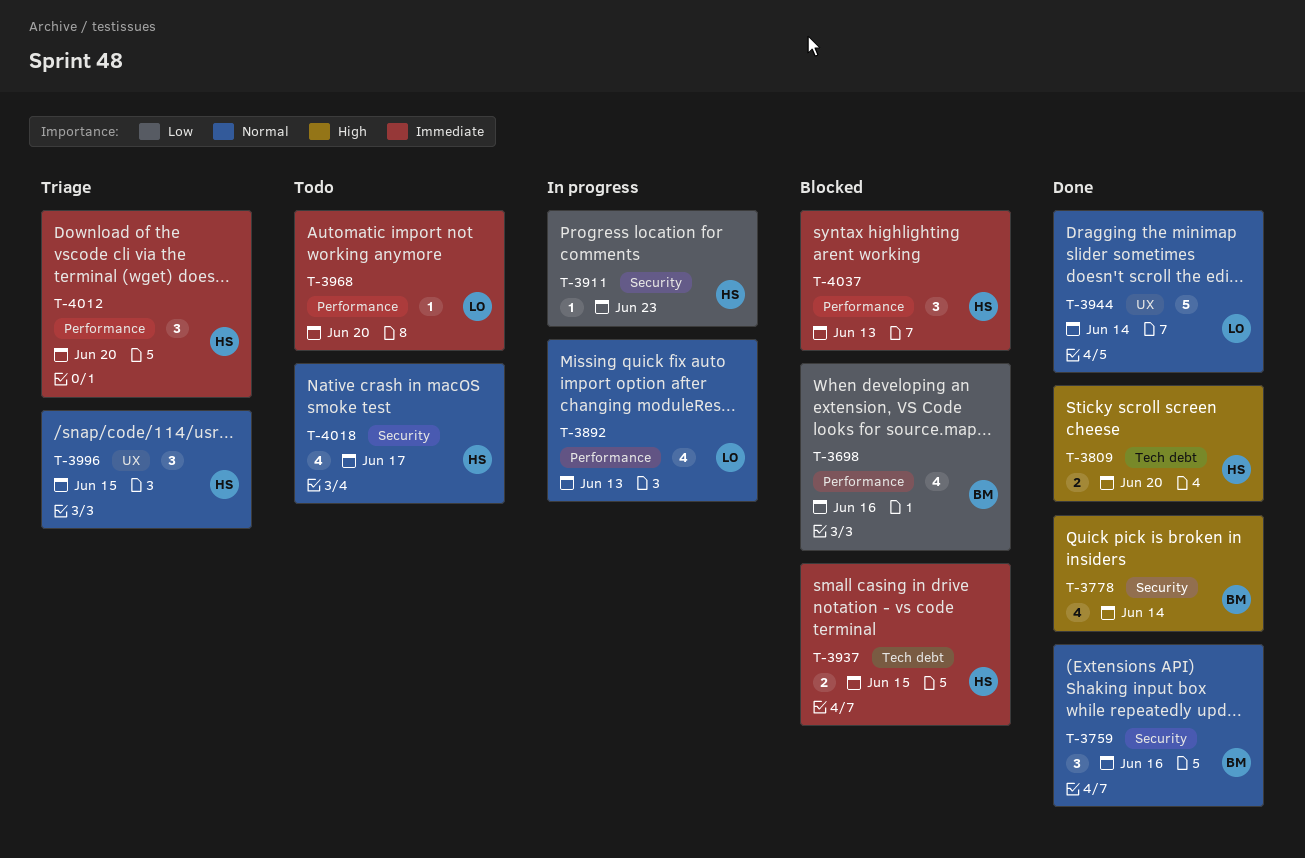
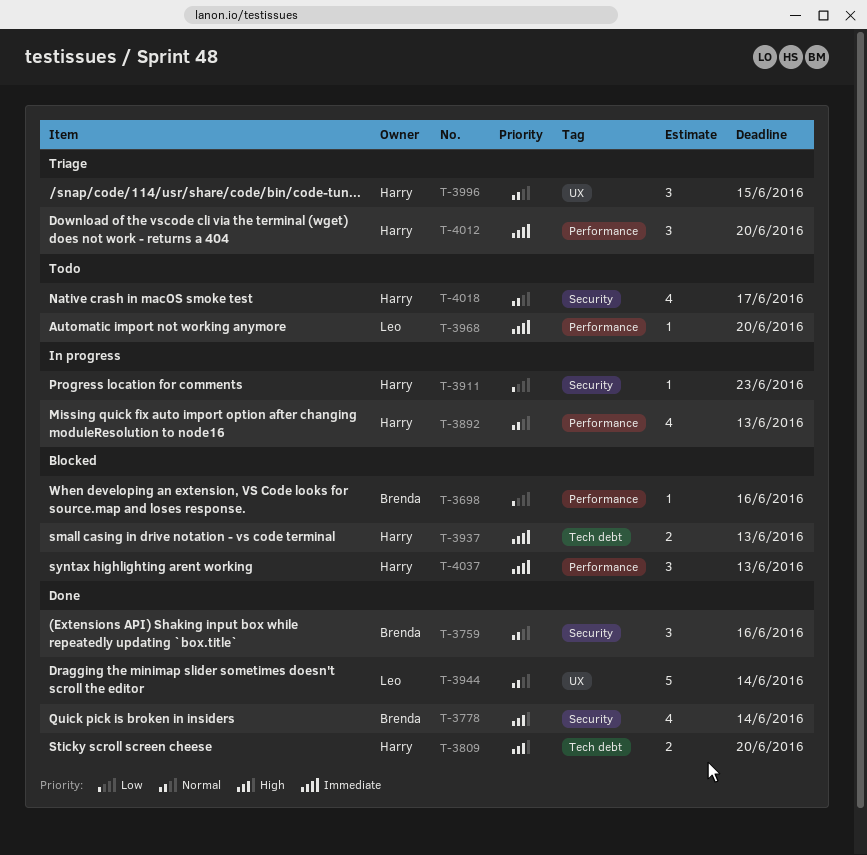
T-3698, estimate: 4 -> 1
T-3892, owner: Leo -> Harry
T-3937, due: Jun 15 -> Jun 13

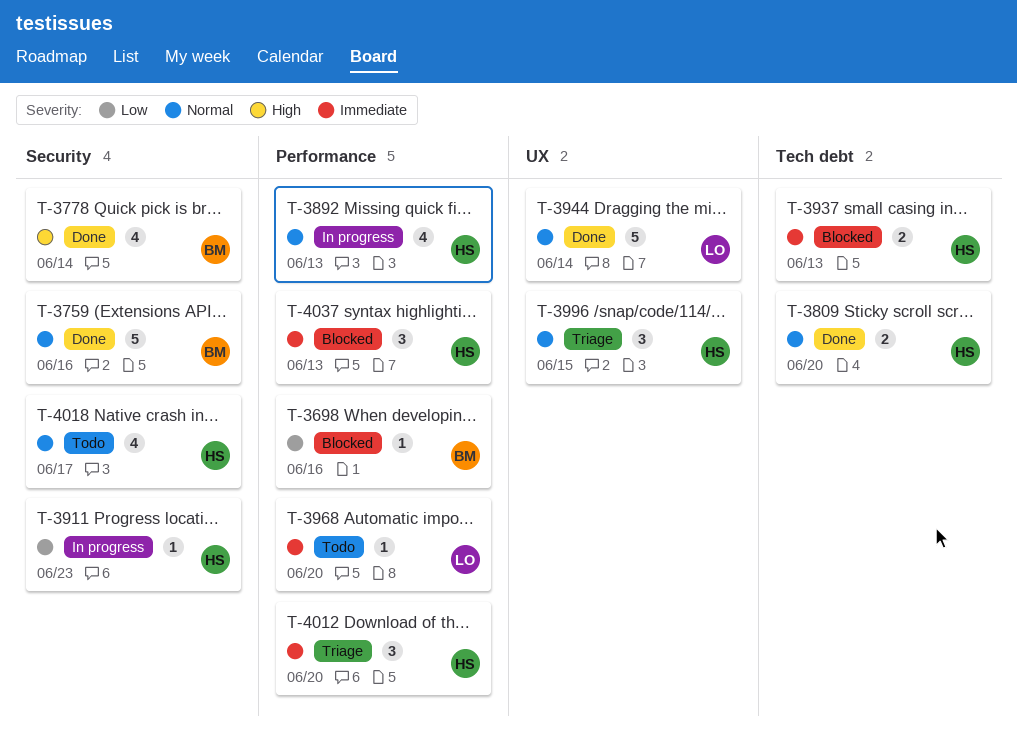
T-3759, estimate: 3 -> 5
T-3809, priority: High -> Normal

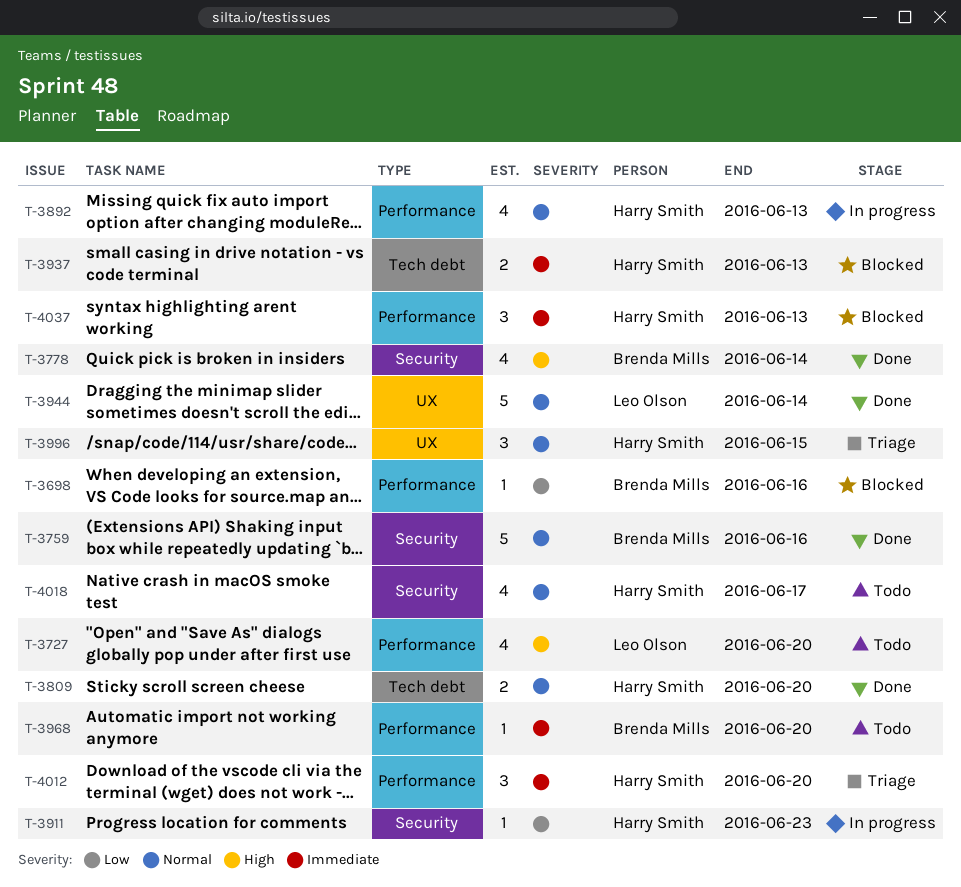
T-3727: none -> present
T-3968, owner: Leo Olson -> Brenda Mills

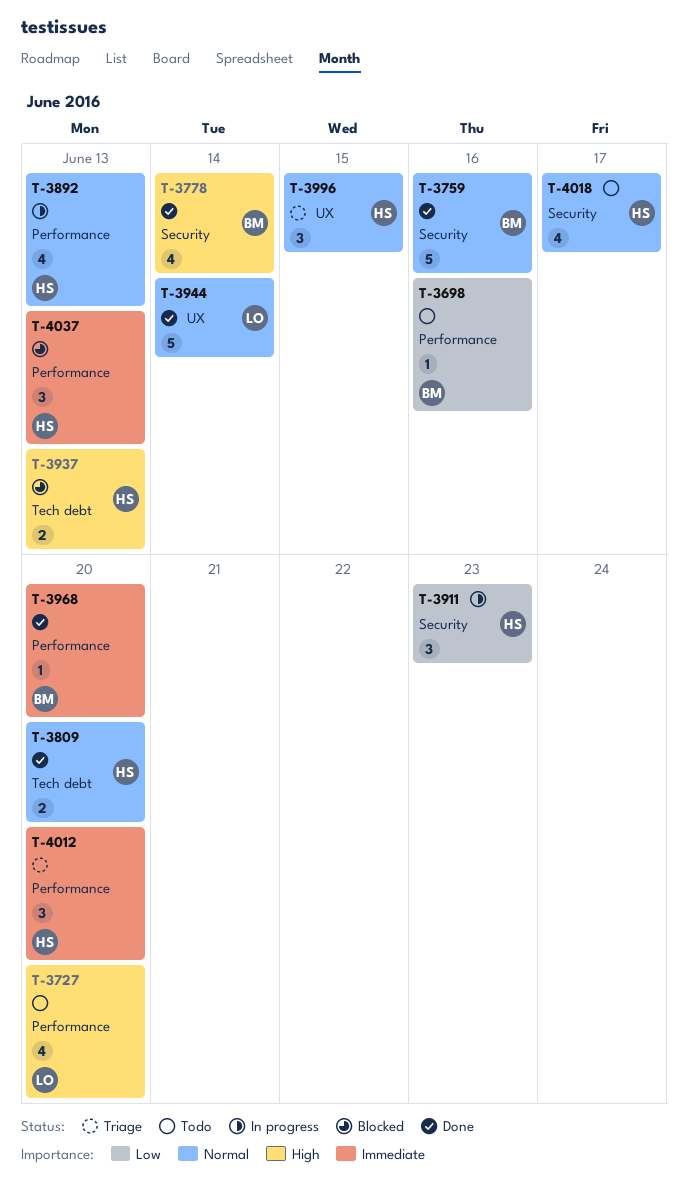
T-3698, status: Blocked -> Todo
T-3911, estimate: 1 -> 3
T-3937, priority: Immediate -> High
T-3968, status: Todo -> Done

